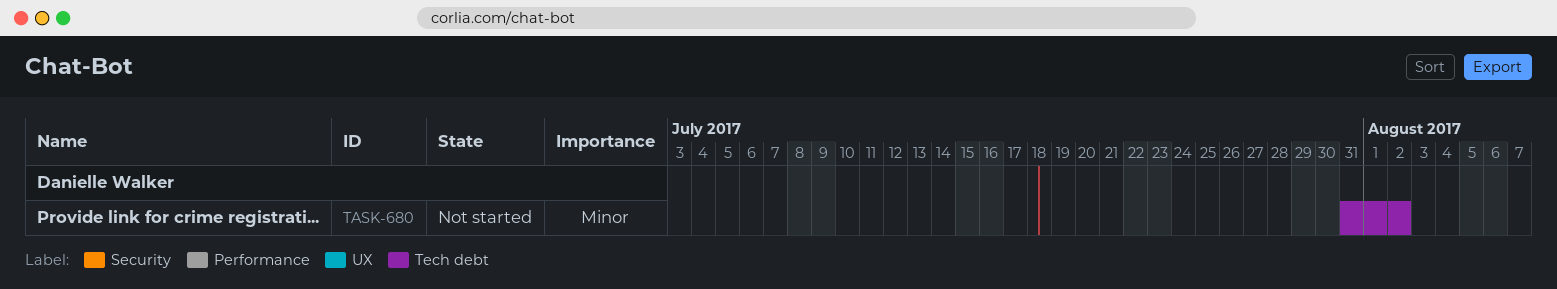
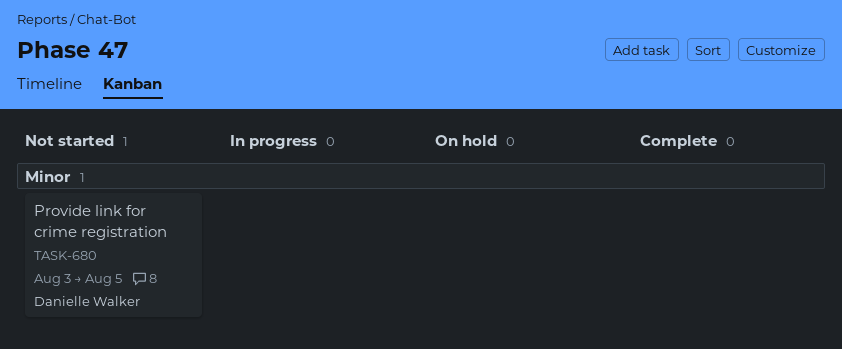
TASK-680, start: Jul 31 -> Aug 3
TASK-680, due: Aug 2 -> Aug 5

